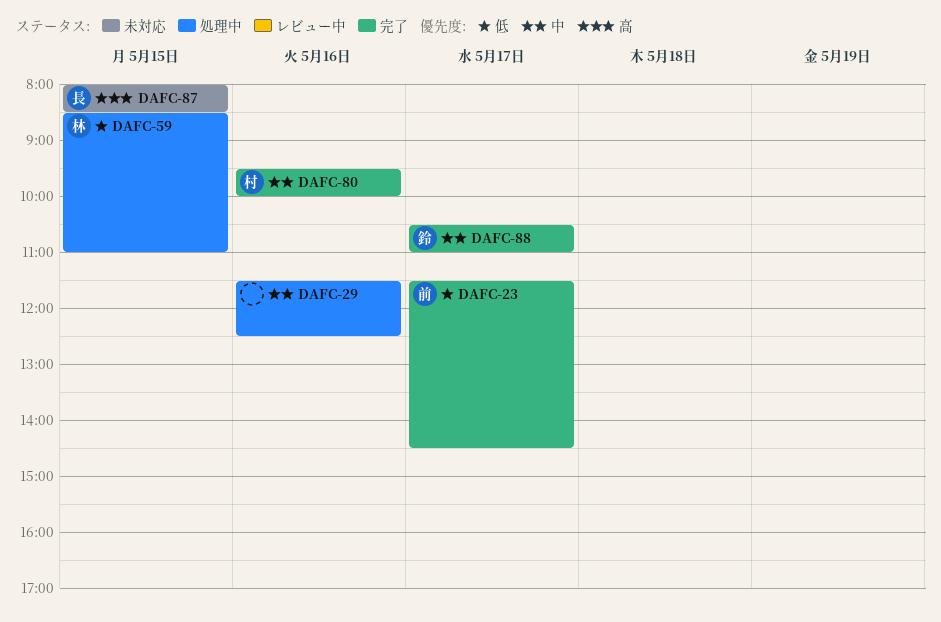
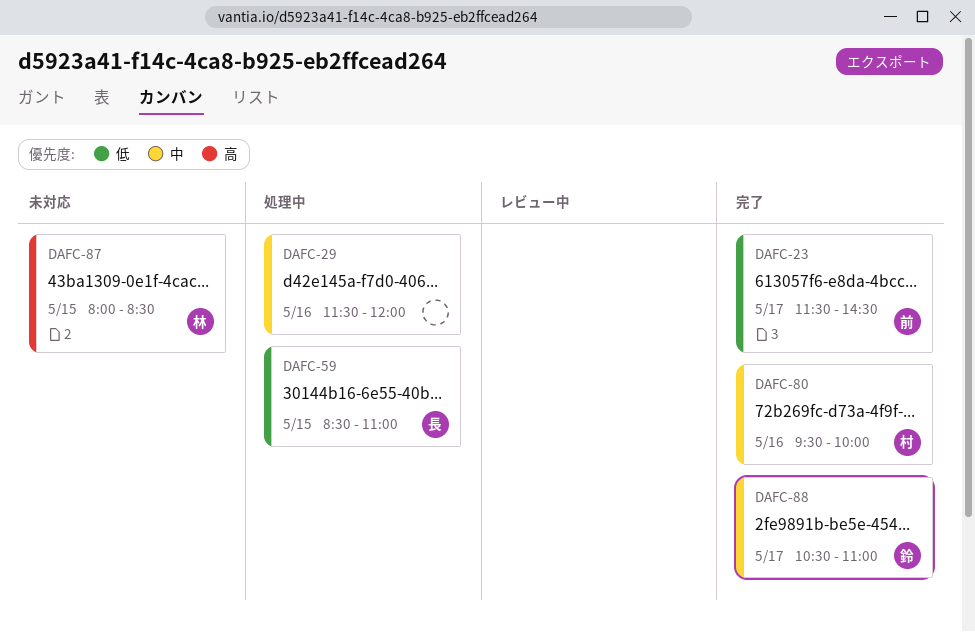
DAFC-29, ends: 12:30 -> 12:00
DAFC-59, owner: 林 -> 長
DAFC-87, owner: 長 -> 林

